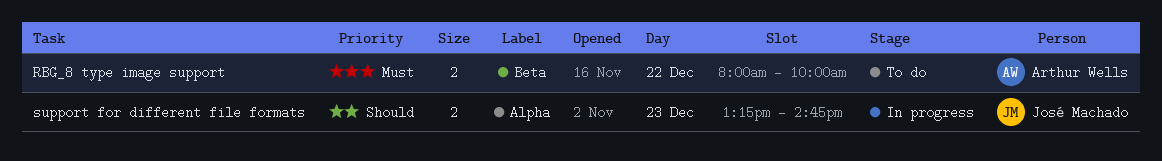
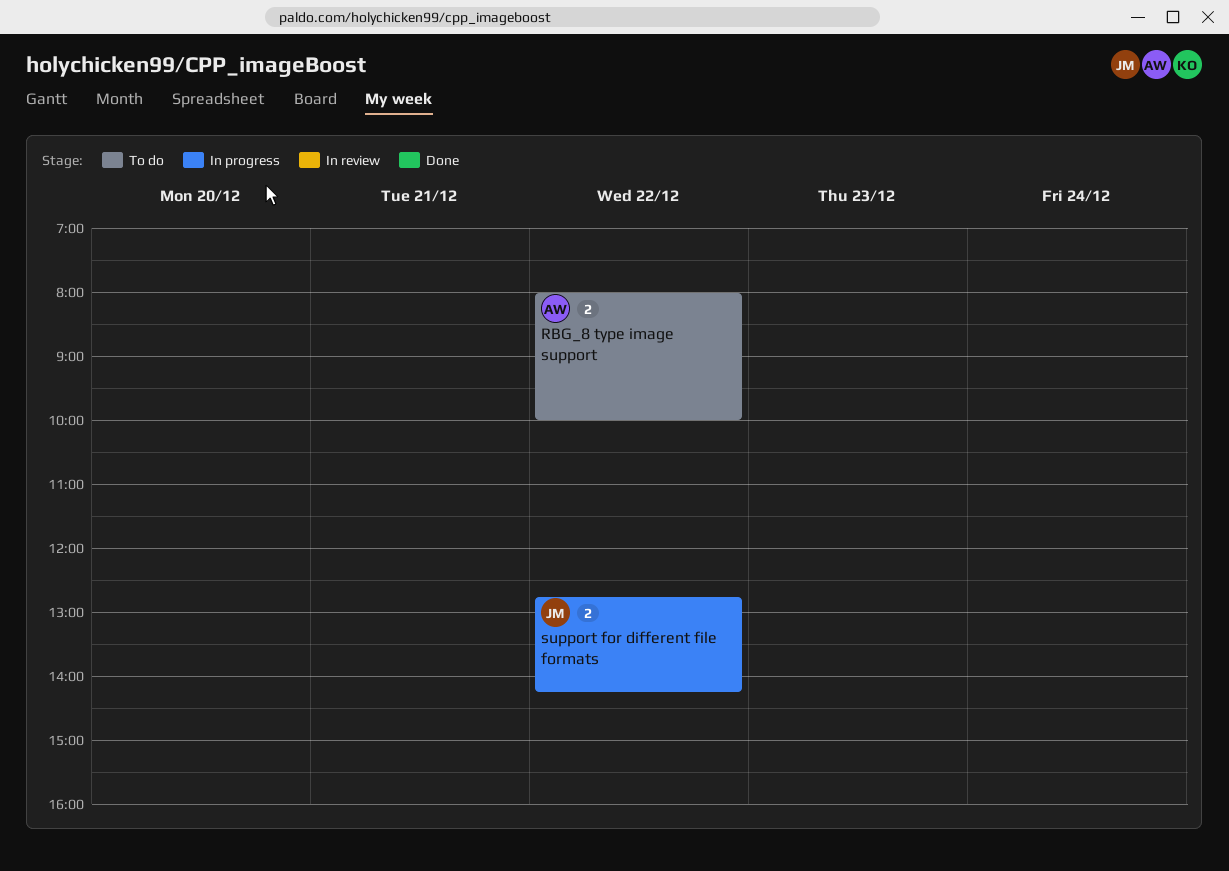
support for different file formats, day: Dec 23 -> Dec 22
support for different file formats, begins: 13:15 -> 12:45
support for different file formats, ends: 14:45 -> 14:15

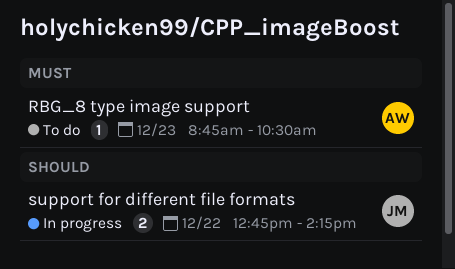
RBG_8 type image support, estimate: 2 -> 1
RBG_8 type image support, day: Dec 22 -> Dec 23
RBG_8 type image support, begins: 08:00 -> 08:45
RBG_8 type image support, ends: 10:00 -> 10:30

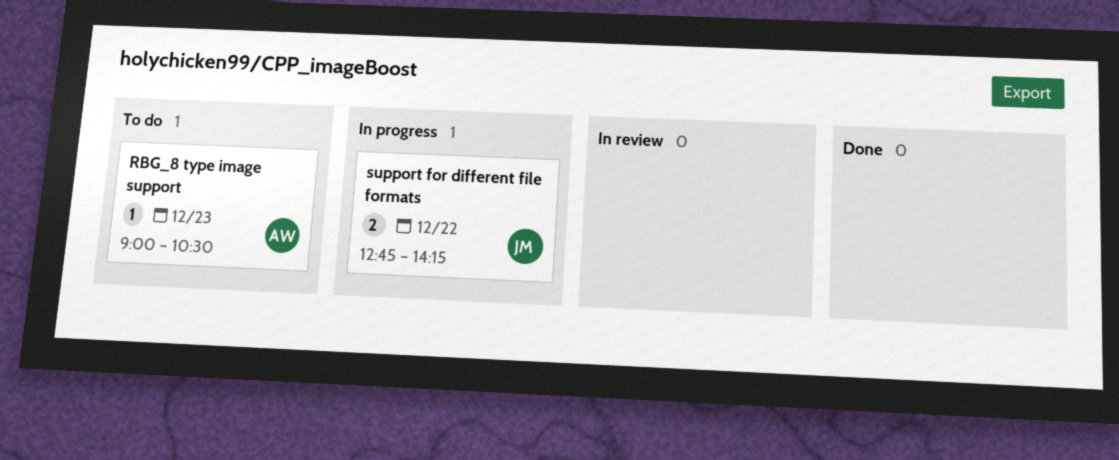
RBG_8 type image support, begins: 08:45 -> 09:00

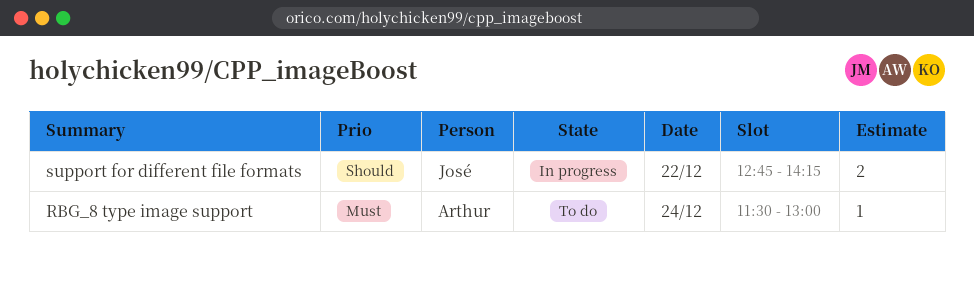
RBG_8 type image support, day: Dec 23 -> Dec 24
RBG_8 type image support, begins: 09:00 -> 11:30
RBG_8 type image support, ends: 10:30 -> 13:00

